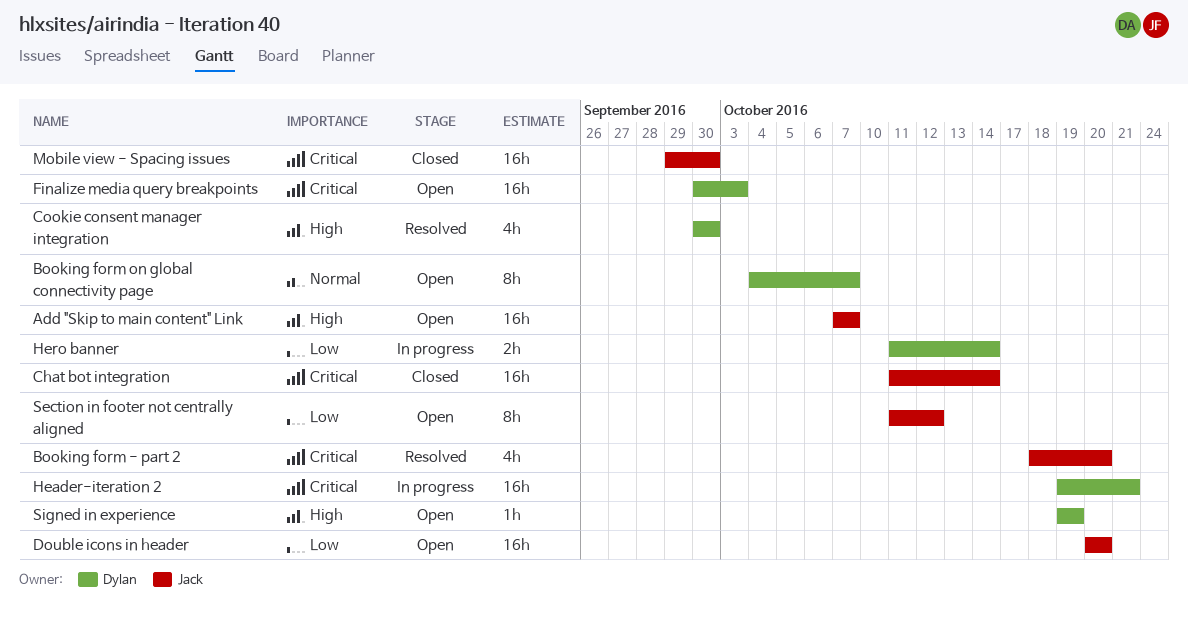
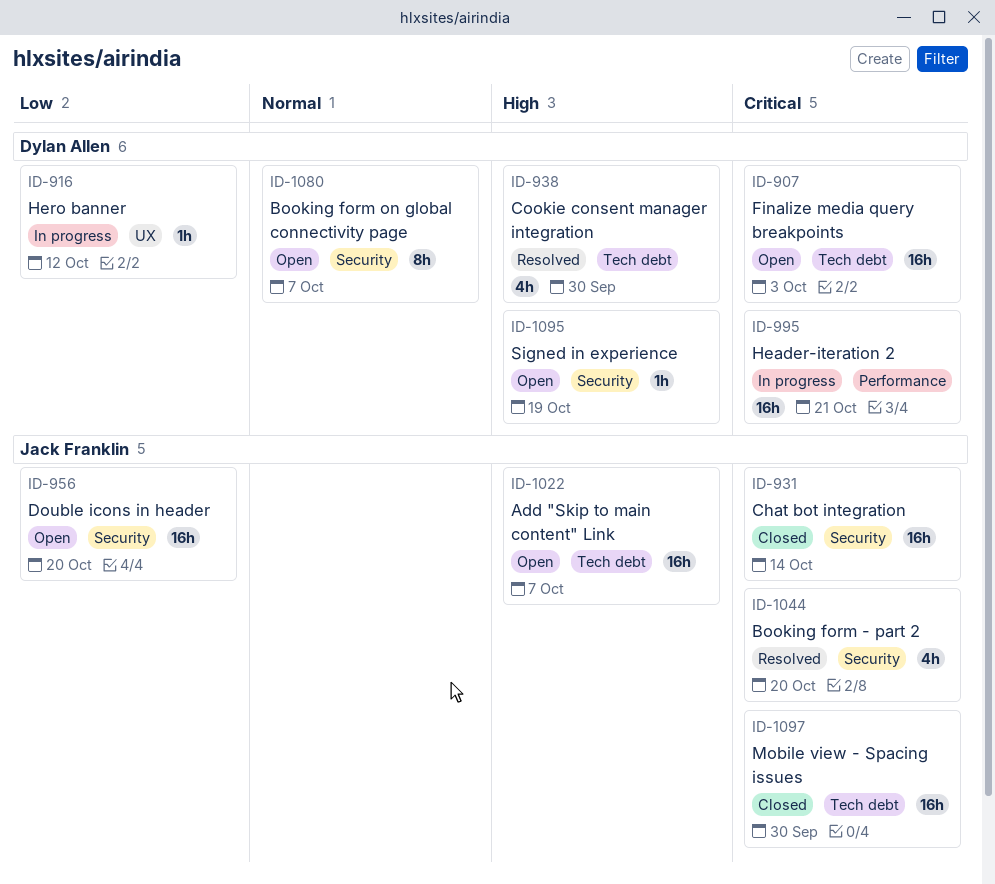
Hero banner, estimate: 2h -> 1h
Hero banner, due: Oct 14 -> Oct 12
Section in footer not centrally aligned: present -> none

